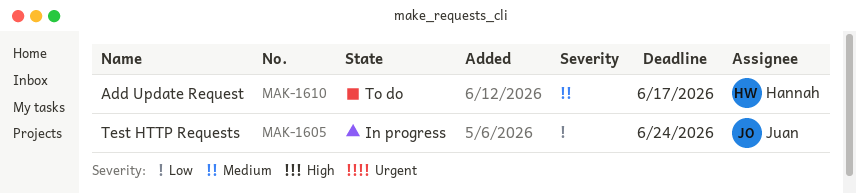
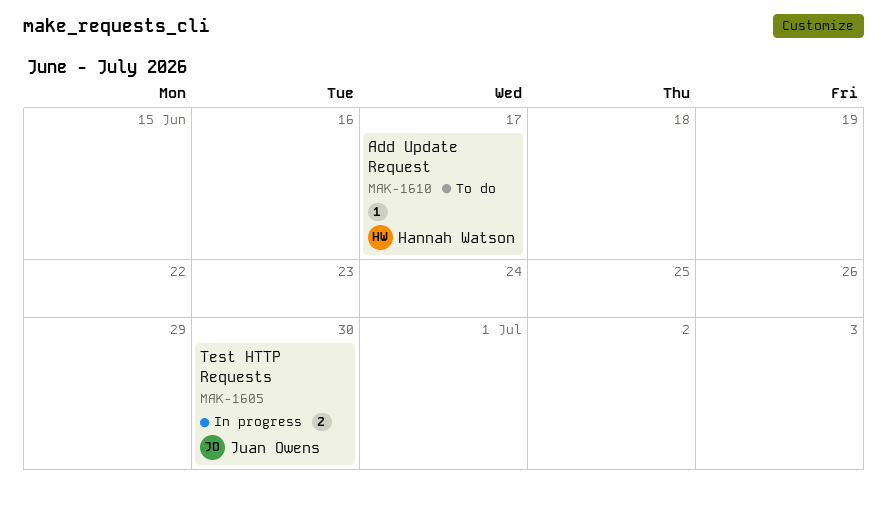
MAK-1605, due: Jun 24 -> Jun 30

